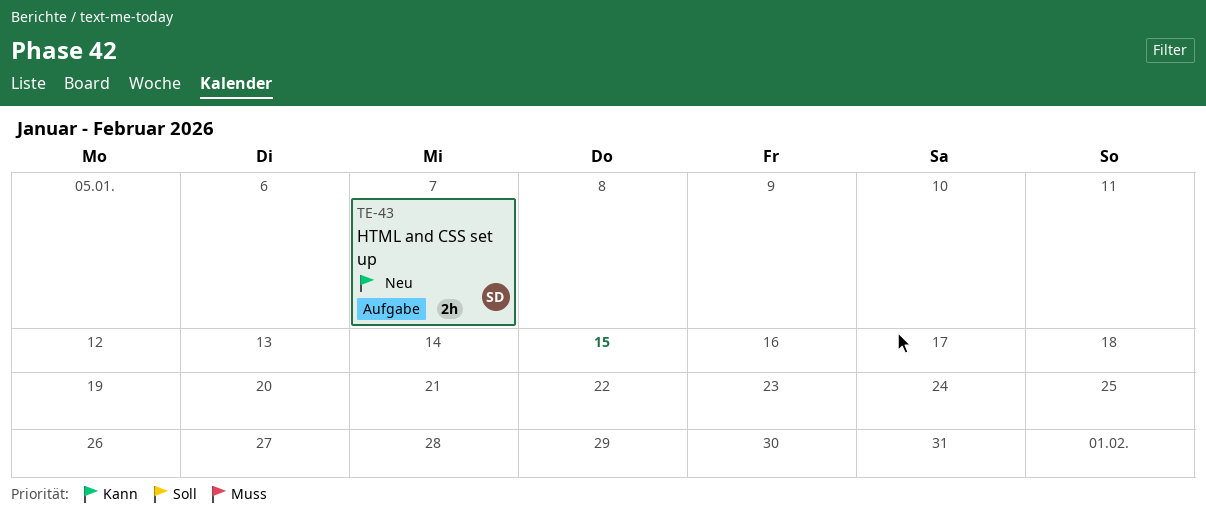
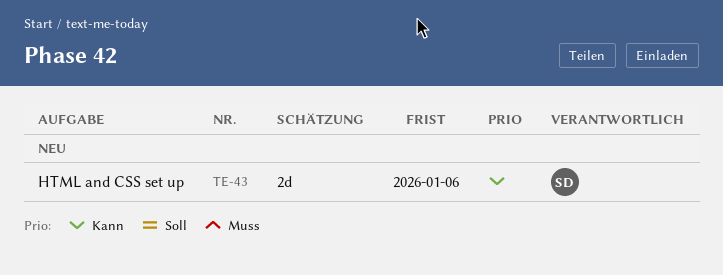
TE-43, estimate: 2h -> 2d
TE-43, due: Jan 7 -> Jan 6

